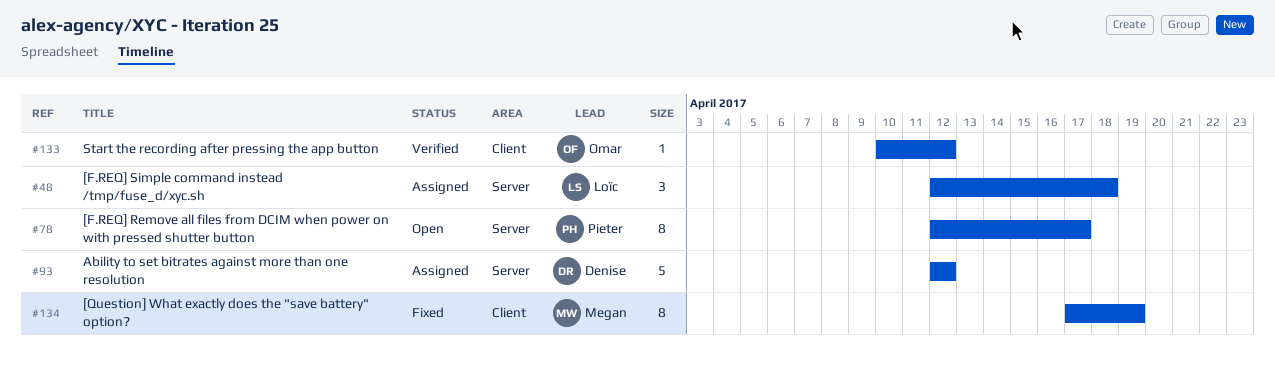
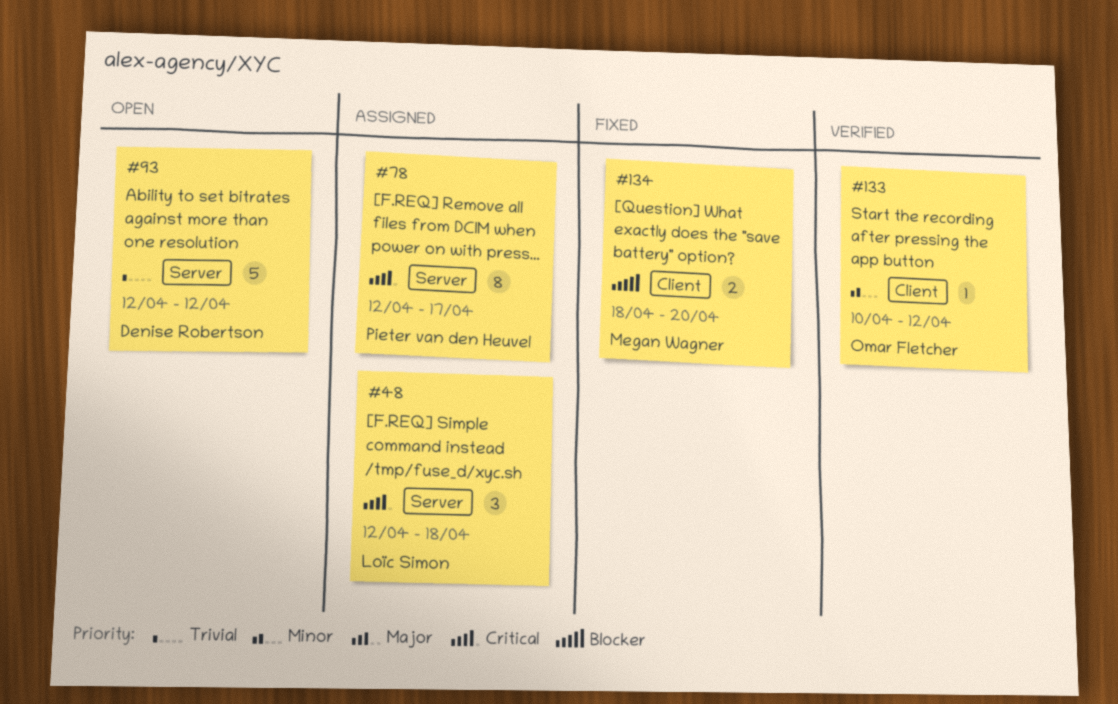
#78, status: Open -> Assigned
#93, status: Assigned -> Open
#134, estimate: 8 -> 2
#134, start: Apr 17 -> Apr 18
#134, due: Apr 19 -> Apr 20

